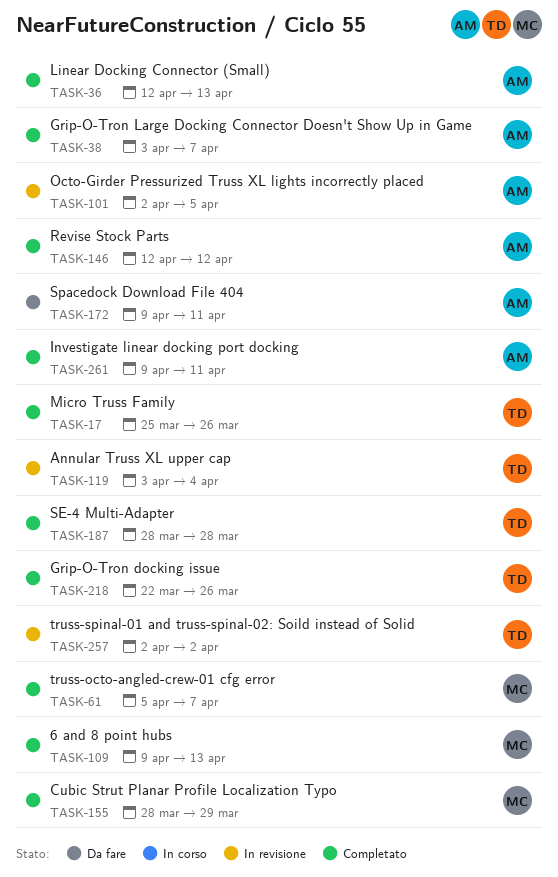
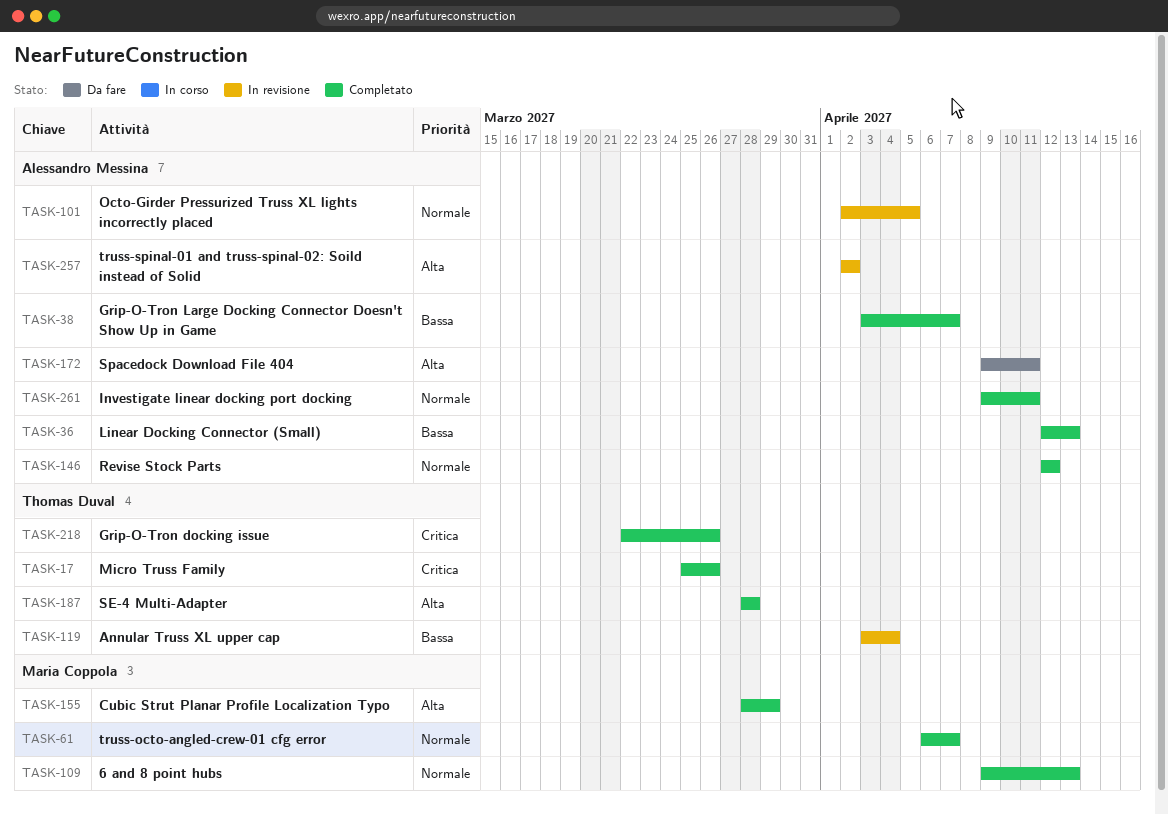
TASK-61, start: Apr 5 -> Apr 6
TASK-257, owner: Thomas Duval -> Alessandro Messina

